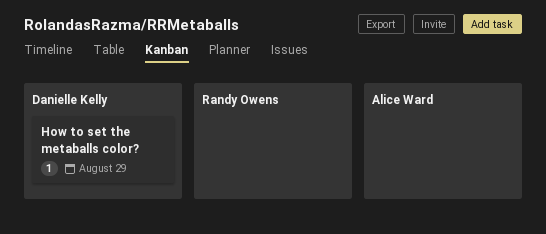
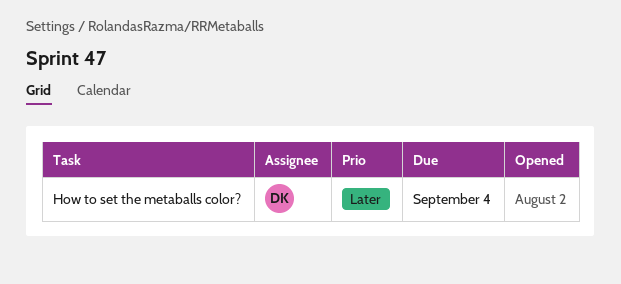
How to set the metaballs color?, due: Aug 29 -> Sep 4

